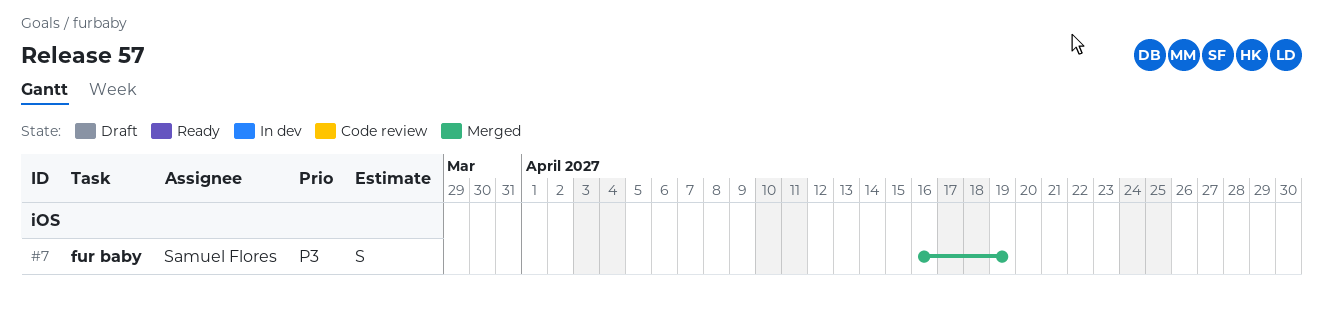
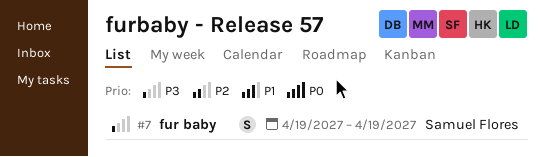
#7, start: Apr 16 -> Apr 19

